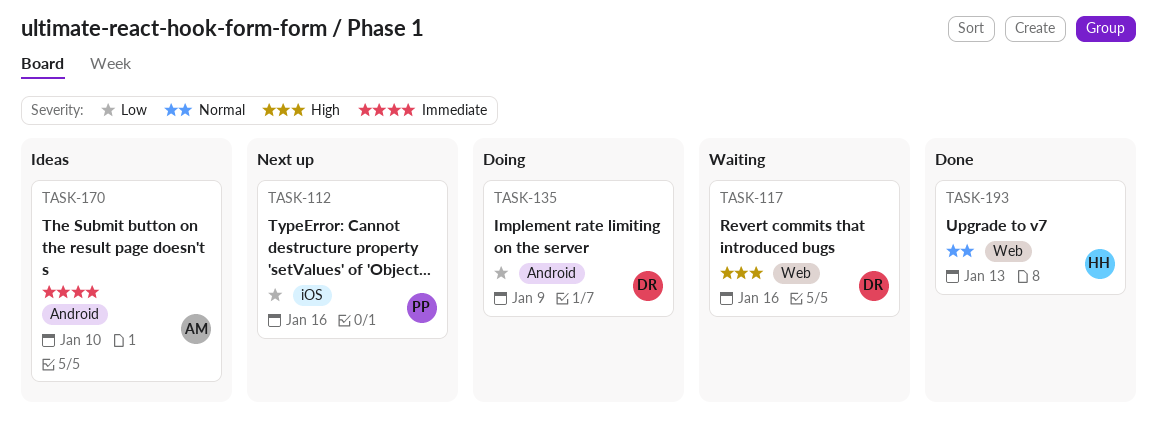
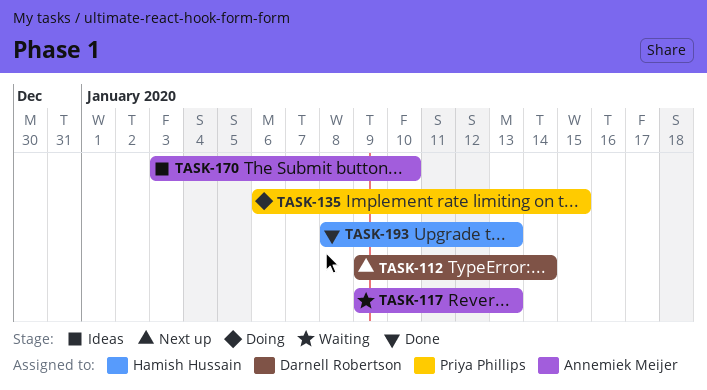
TASK-112, owner: Priya Phillips -> Darnell Robertson
TASK-112, due: Jan 16 -> Jan 14
TASK-117, owner: Darnell Robertson -> Annemiek Meijer
TASK-117, due: Jan 16 -> Jan 13
TASK-135, owner: Darnell Robertson -> Priya Phillips
TASK-135, due: Jan 9 -> Jan 15

